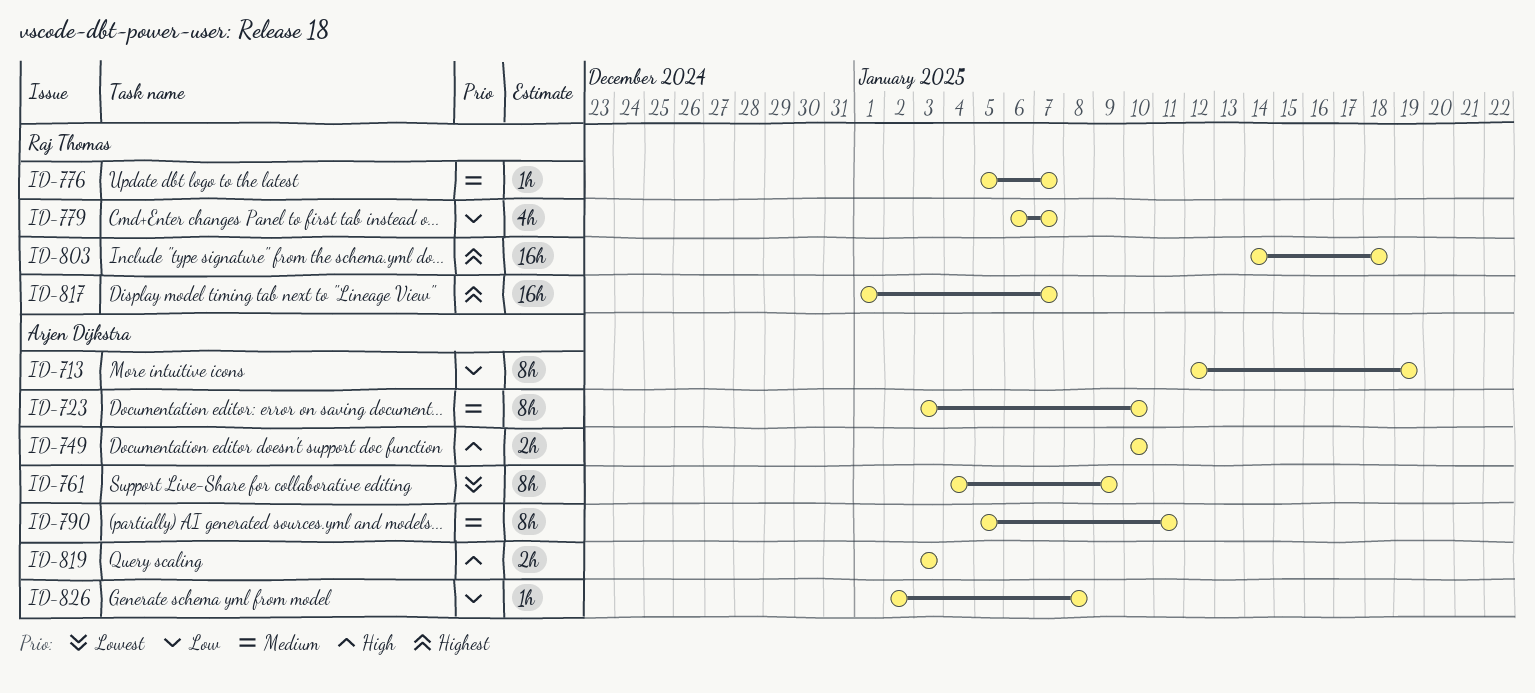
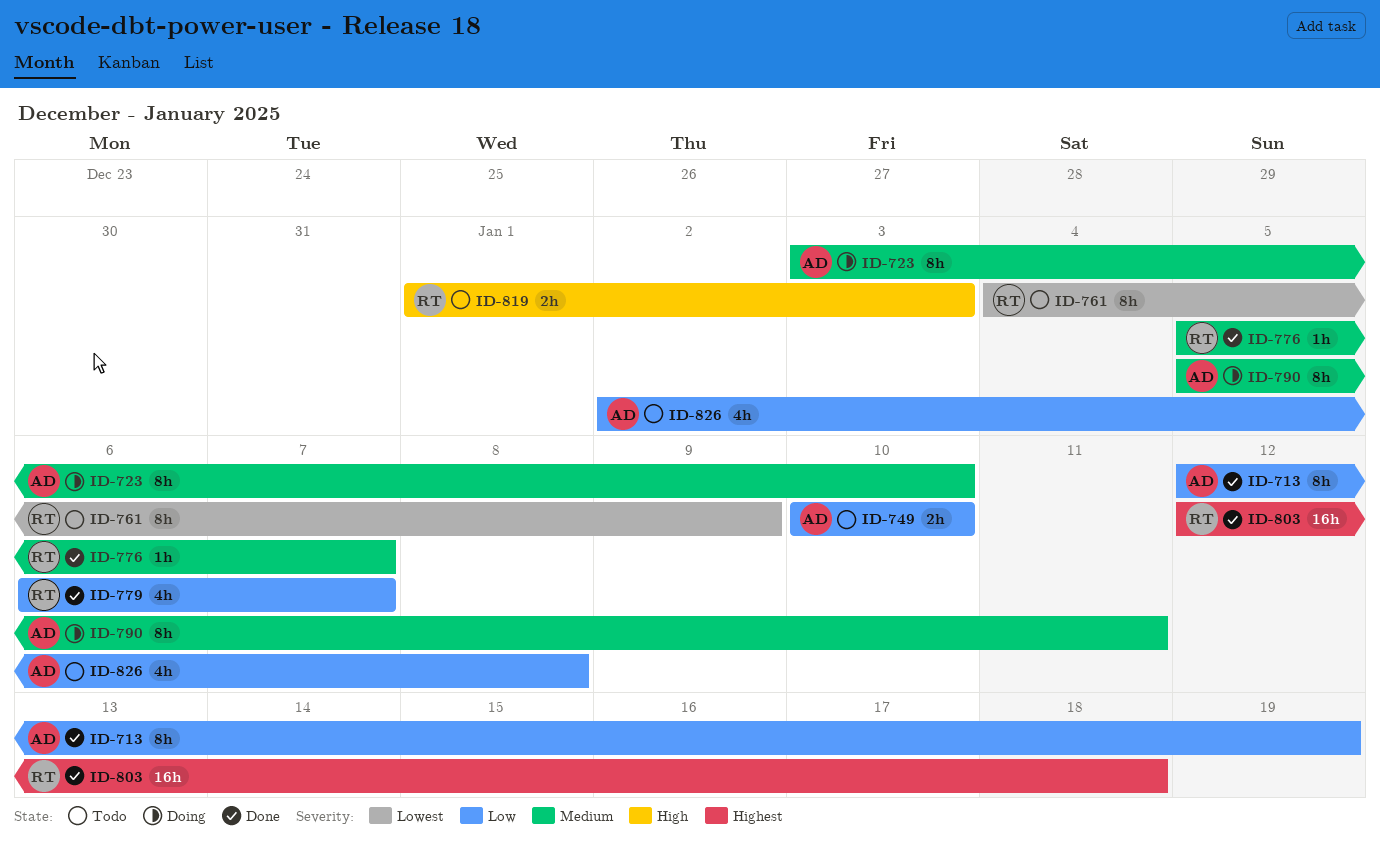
ID-749, priority: High -> Low
ID-761, owner: Arjen Dijkstra -> Raj Thomas
ID-803, start: Jan 14 -> Jan 12
ID-817: present -> none
ID-819, owner: Arjen Dijkstra -> Raj Thomas
ID-819, start: Jan 3 -> Jan 1
ID-826, estimate: 1h -> 4h

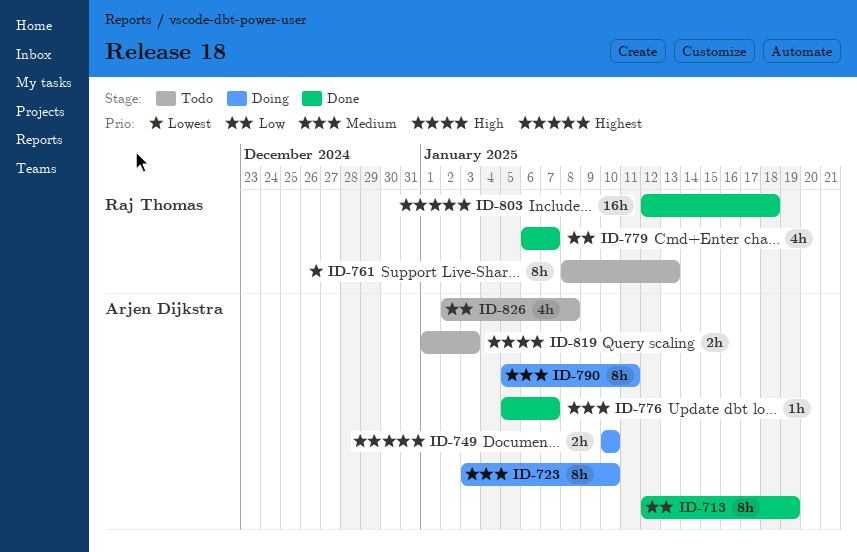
ID-749, status: Todo -> Doing
ID-749, priority: Low -> Highest
ID-761, start: Jan 4 -> Jan 8
ID-761, due: Jan 9 -> Jan 13
ID-776, owner: Raj Thomas -> Arjen Dijkstra
ID-819, owner: Raj Thomas -> Arjen Dijkstra

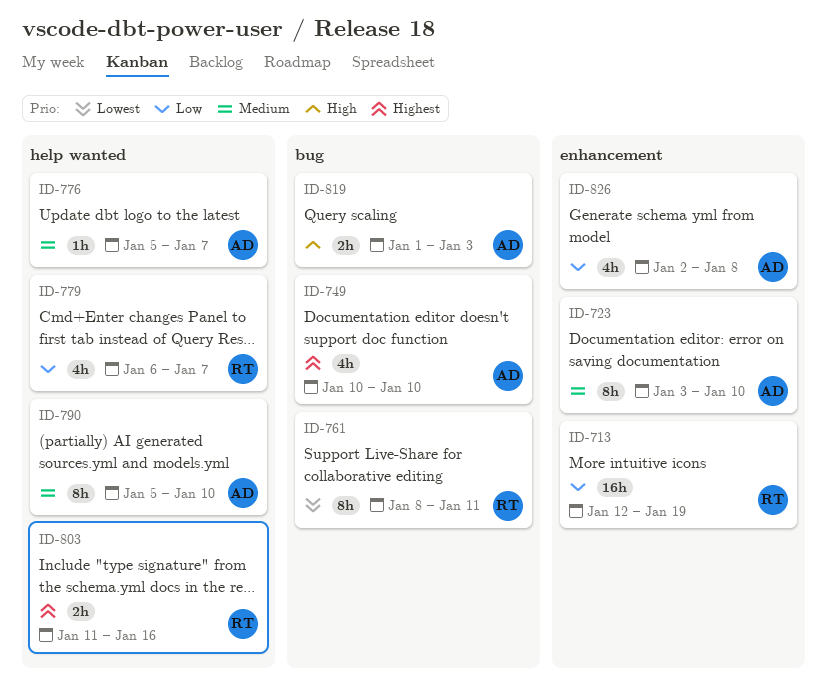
ID-713, owner: Arjen Dijkstra -> Raj Thomas
ID-713, estimate: 8h -> 16h
ID-749, estimate: 2h -> 4h
ID-761, due: Jan 13 -> Jan 11
ID-790, due: Jan 11 -> Jan 10
ID-803, estimate: 16h -> 2h
ID-803, start: Jan 12 -> Jan 11
ID-803, due: Jan 18 -> Jan 16

